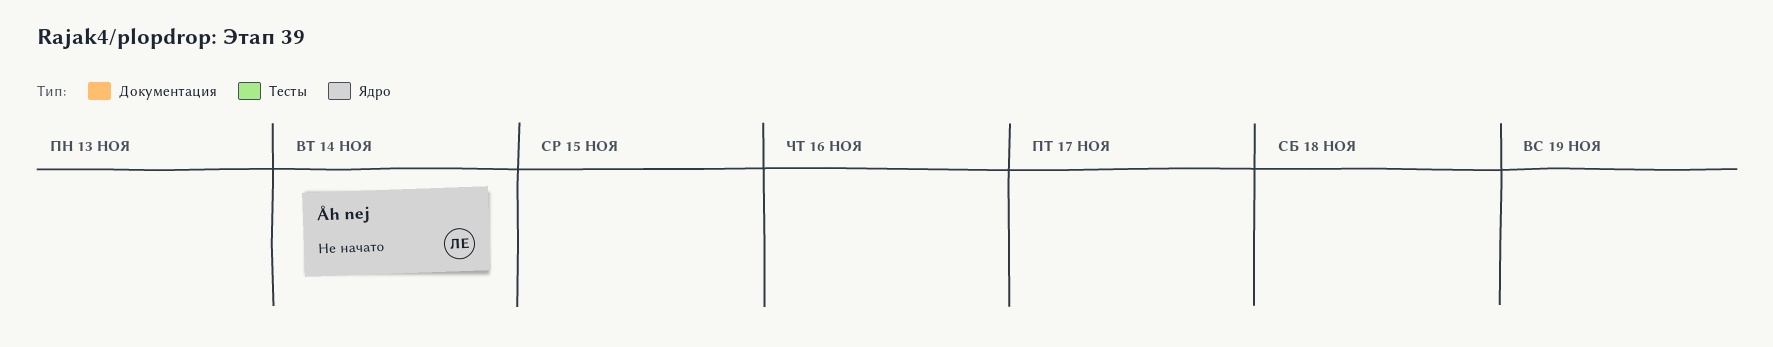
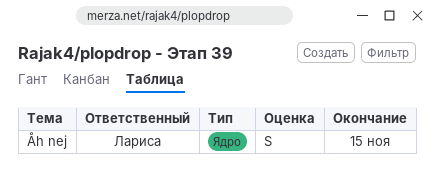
Åh nej, due: Nov 14 -> Nov 15

